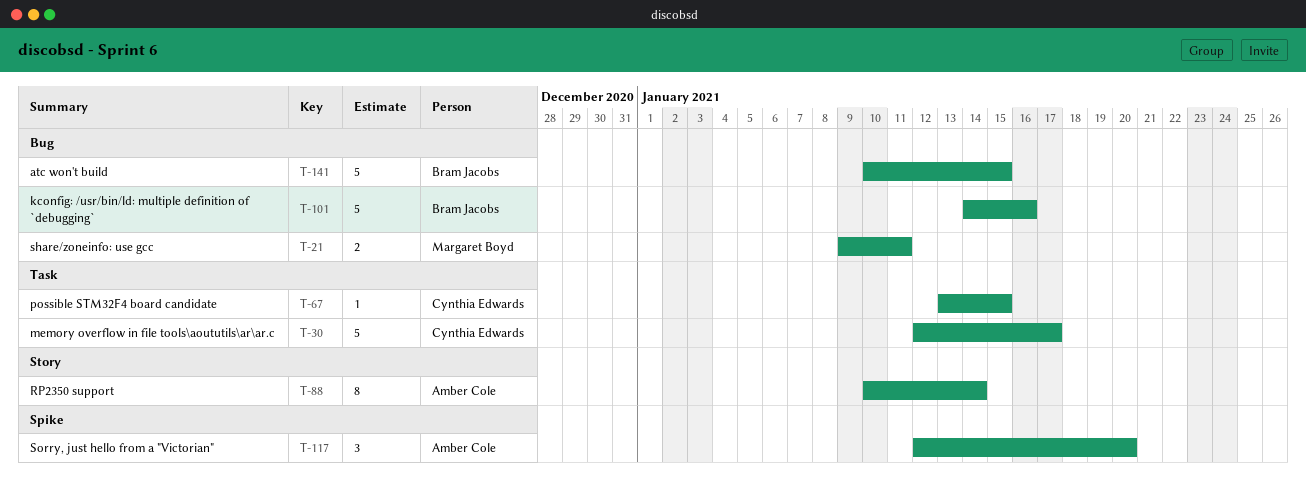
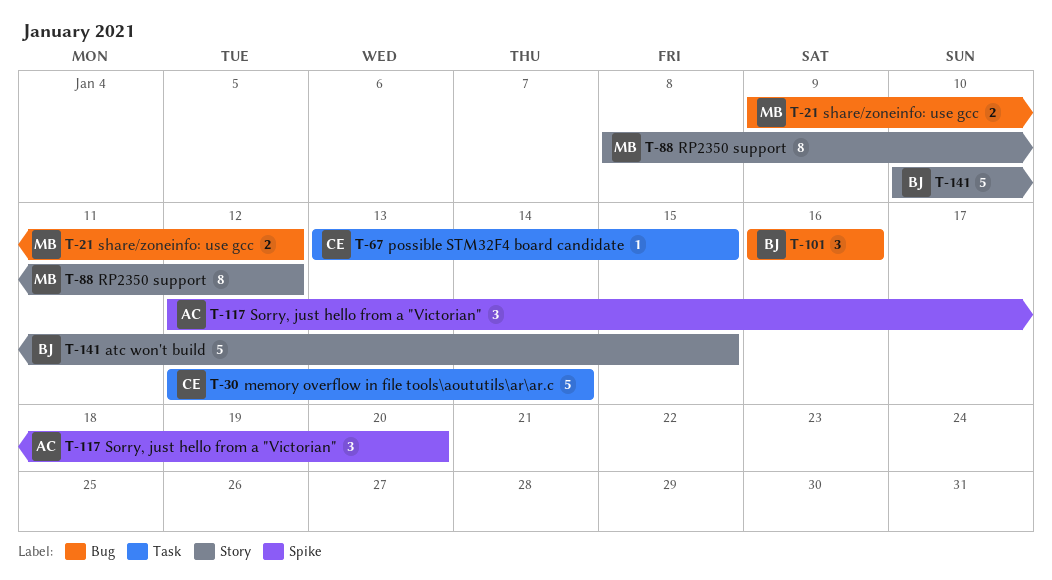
T-21, due: Jan 11 -> Jan 12
T-30, due: Jan 17 -> Jan 14
T-88, owner: Amber Cole -> Margaret Boyd
T-88, start: Jan 10 -> Jan 8
T-88, due: Jan 14 -> Jan 12
T-101, estimate: 5 -> 3
T-101, start: Jan 14 -> Jan 16
T-141, label: Bug -> Story

